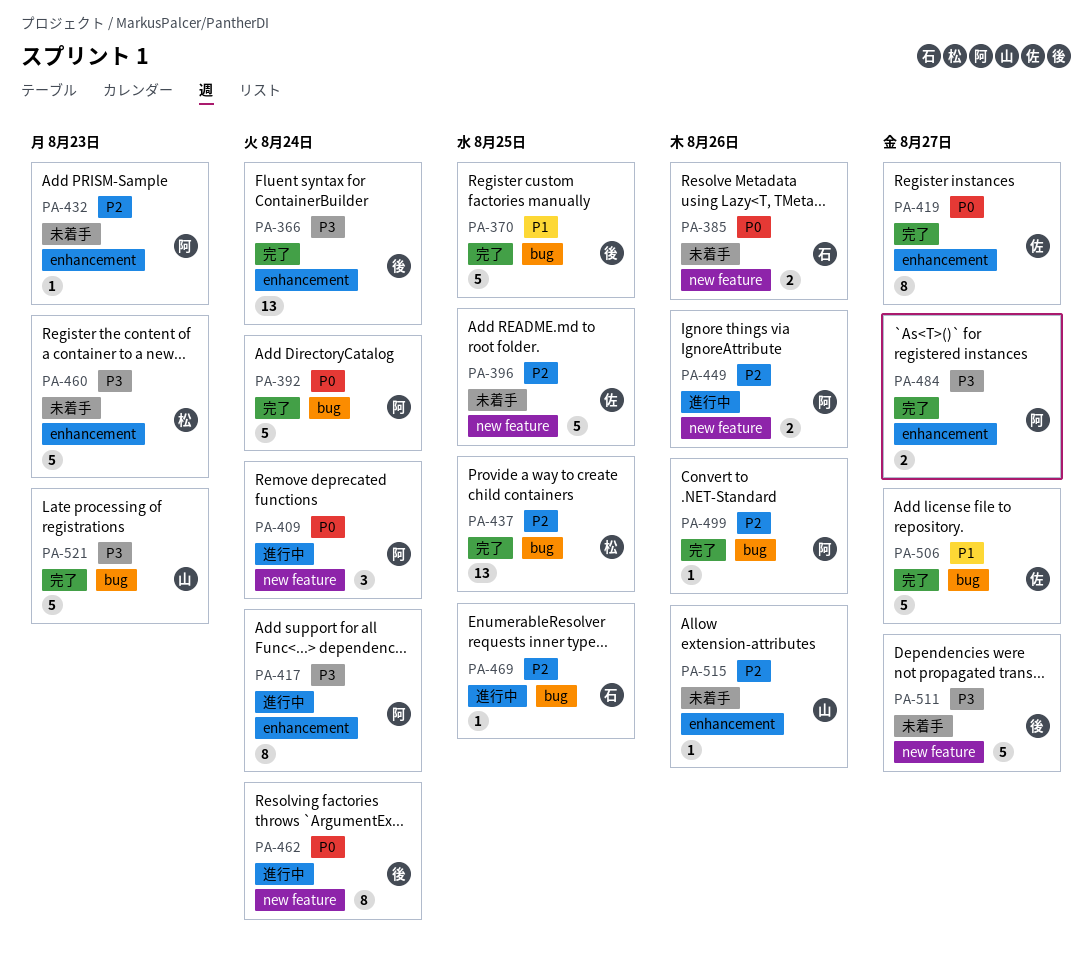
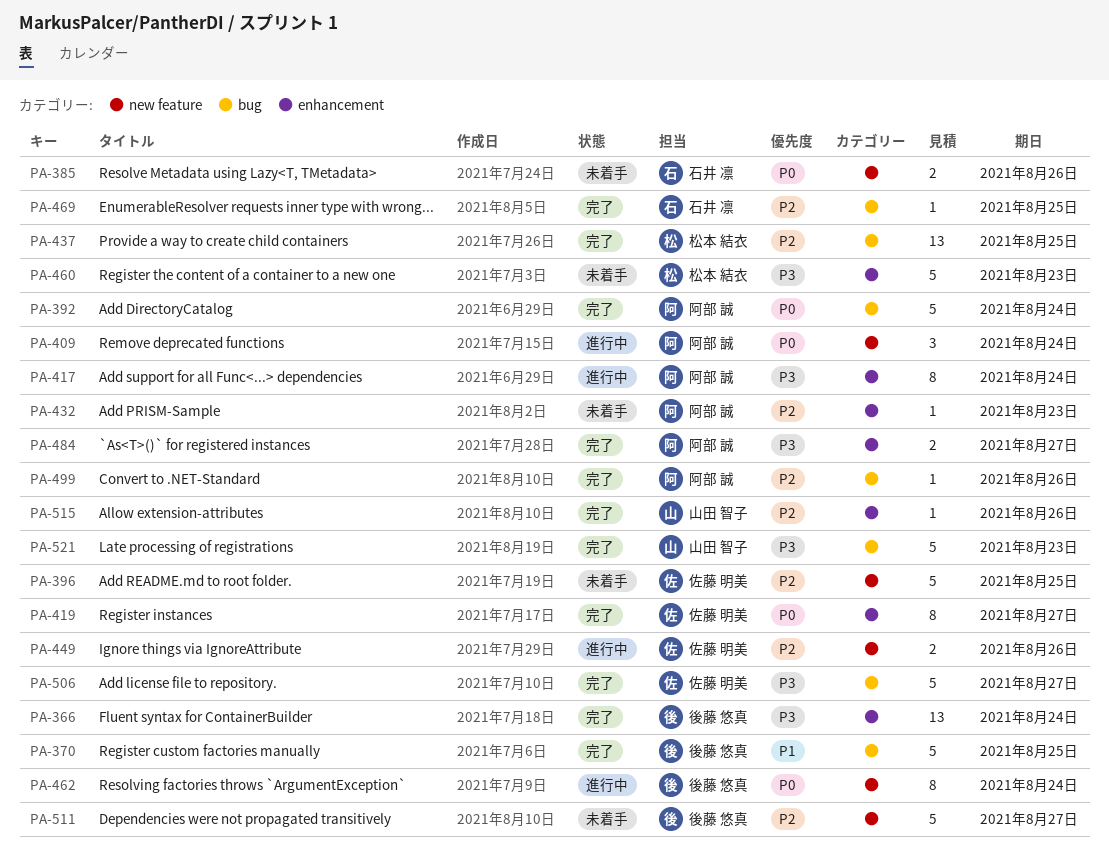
PA-449, owner: 阿部 誠 -> 佐藤 明美
PA-469, status: 進行中 -> 完了
PA-506, priority: P1 -> P3
PA-511, priority: P3 -> P2
PA-515, status: 未着手 -> 完了

